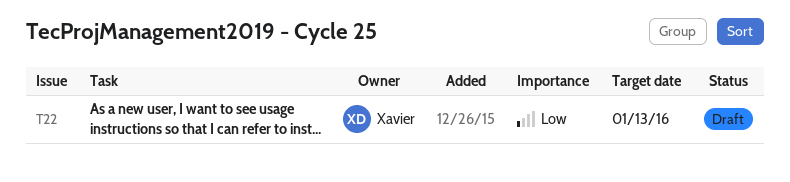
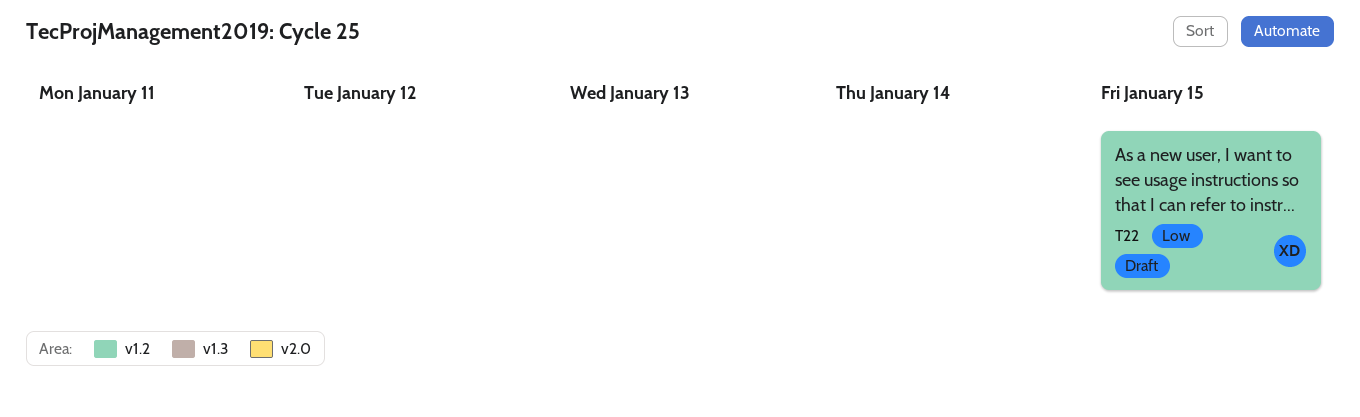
T22, due: Jan 13 -> Jan 15

